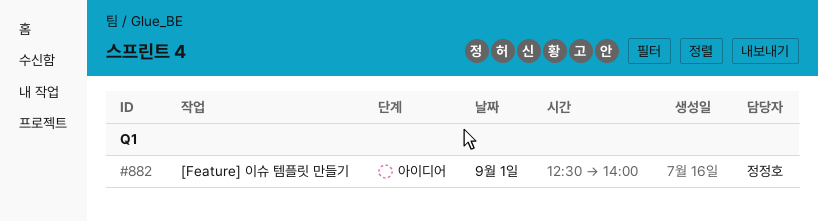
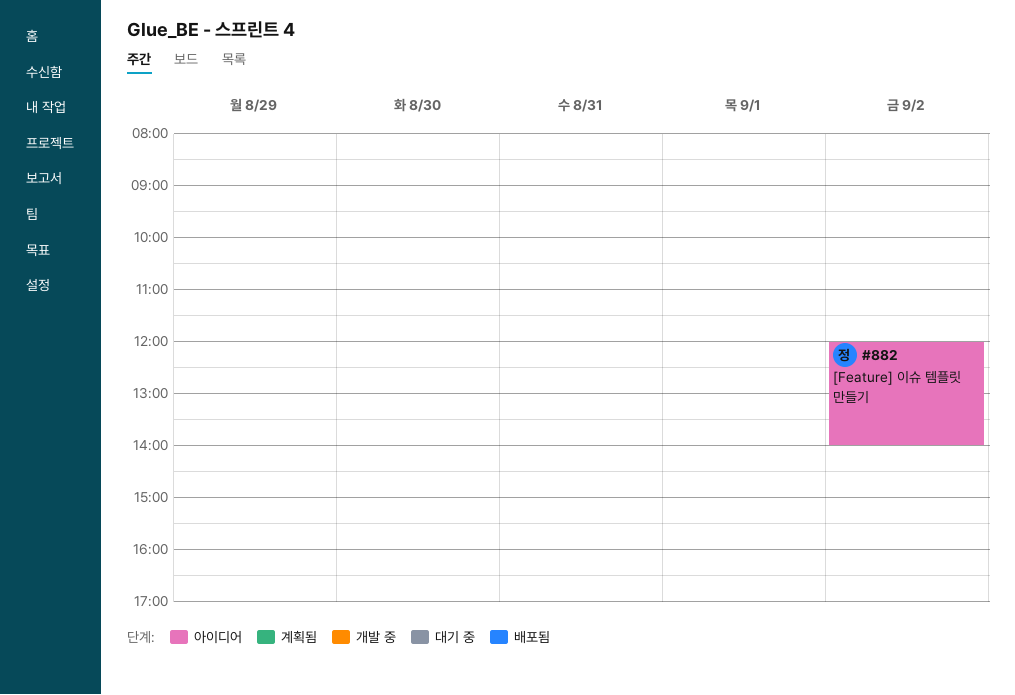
#882, day: Sep 1 -> Sep 2
#882, begins: 12:30 -> 12:00

